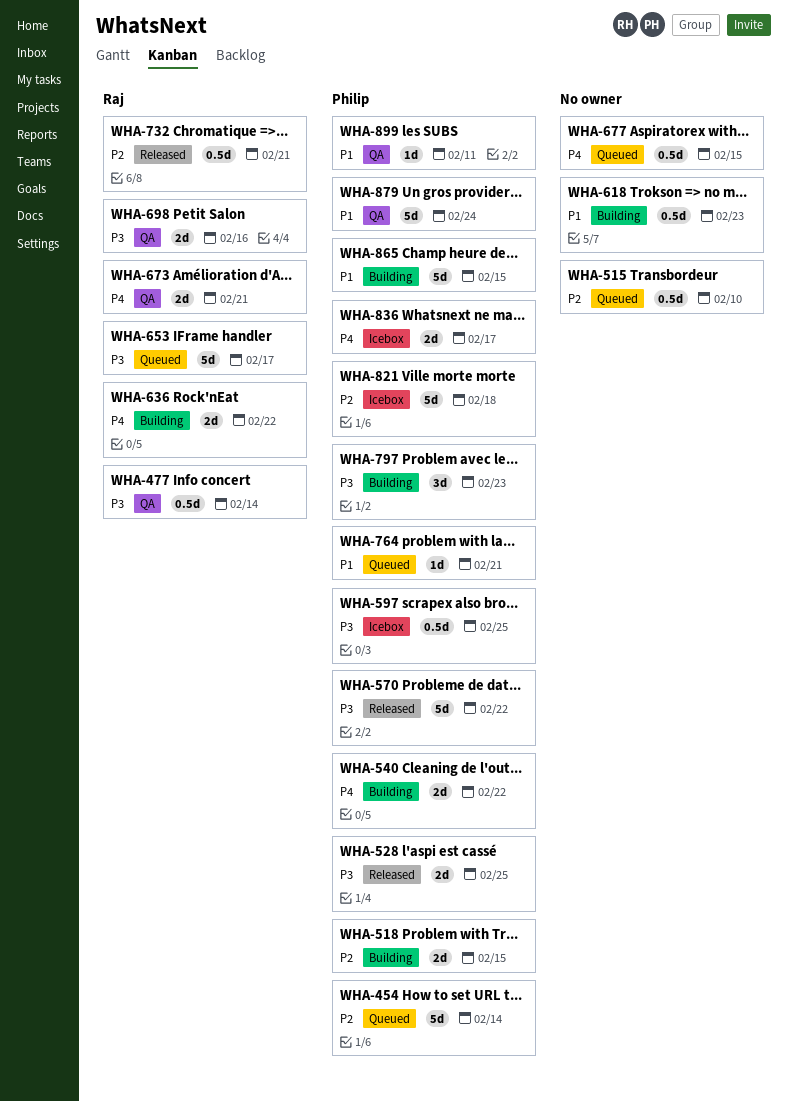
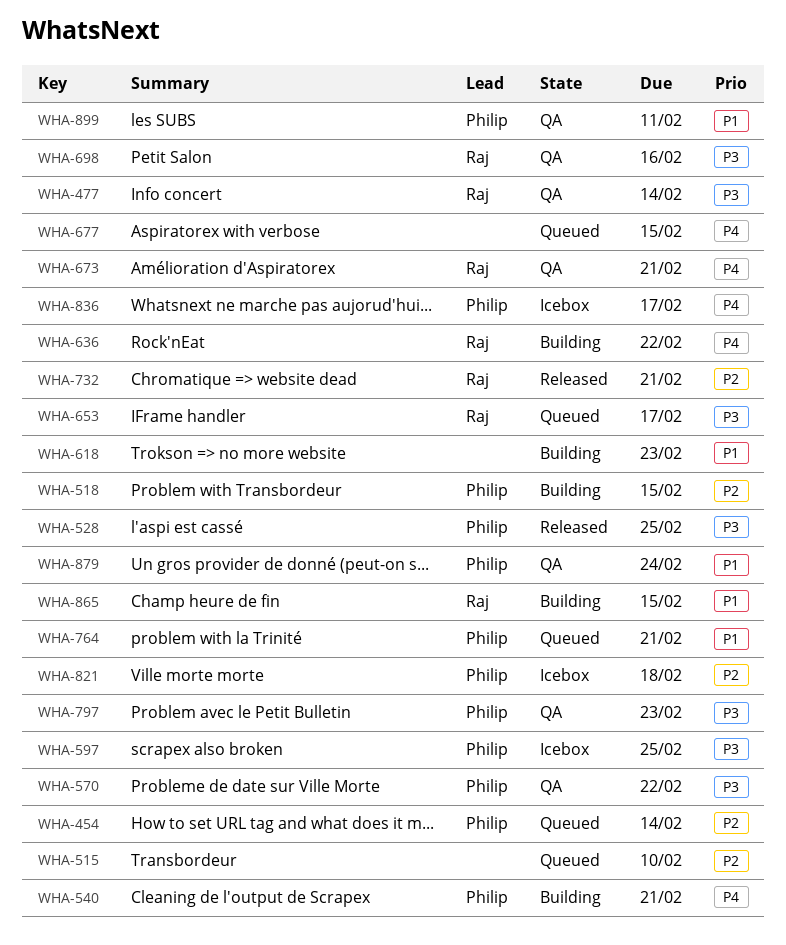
WHA-540, due: Feb 22 -> Feb 21
WHA-570, status: Released -> QA
WHA-797, status: Building -> QA
WHA-865, owner: Philip -> Raj

